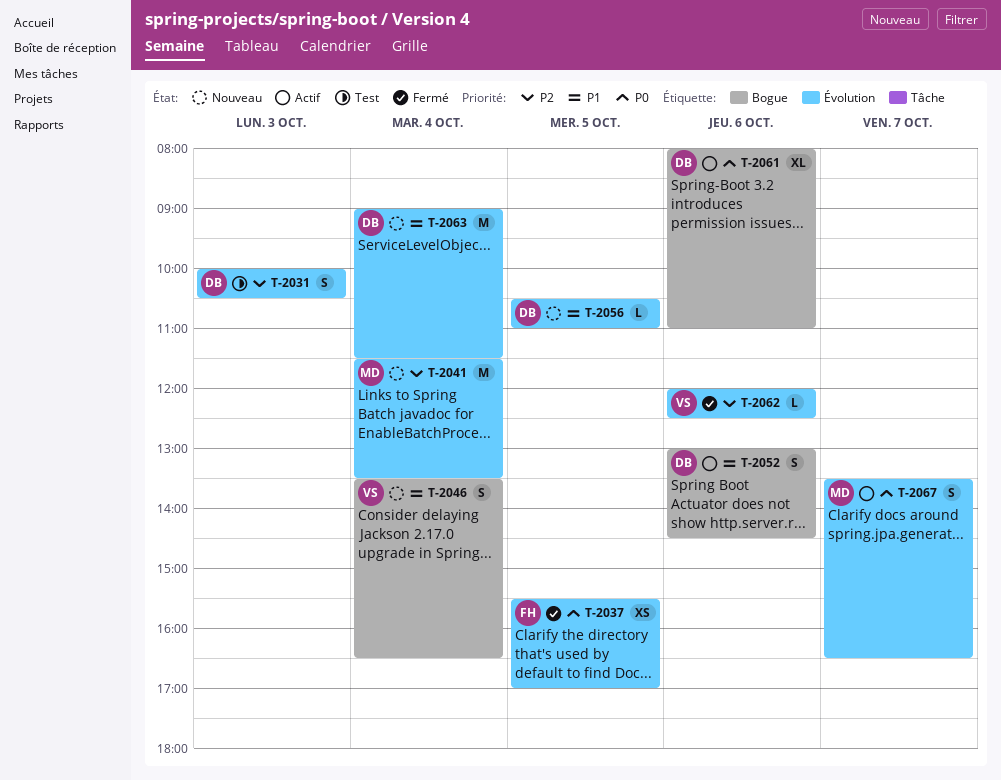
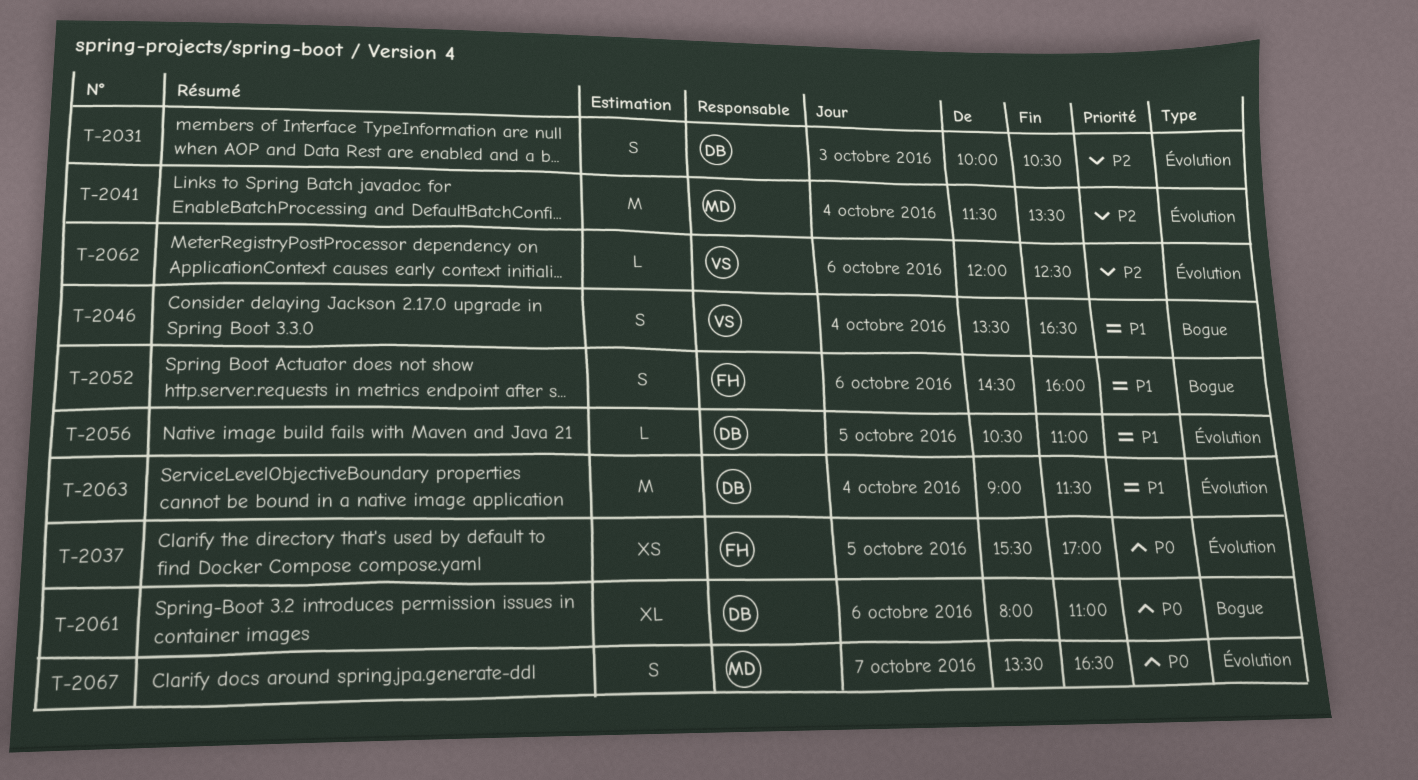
T-2052, owner: DB -> FH
T-2052, begins: 13:00 -> 14:30
T-2052, ends: 14:30 -> 16:00

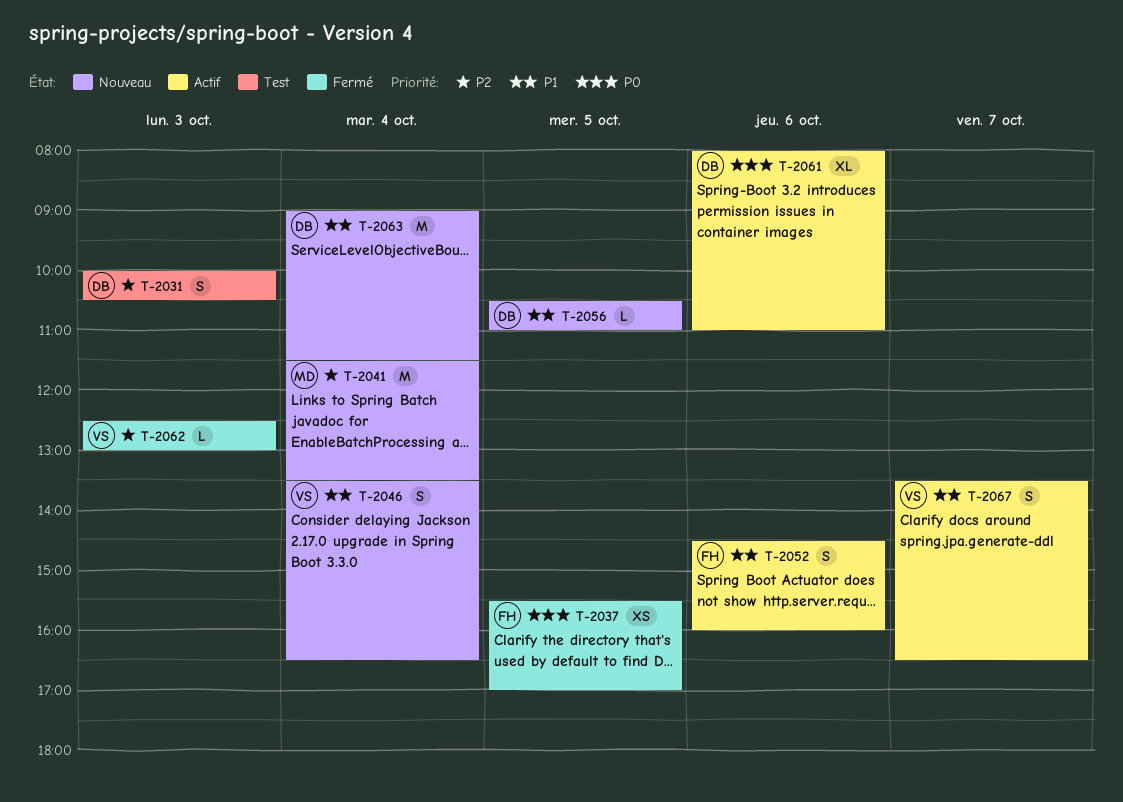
T-2062, day: Oct 6 -> Oct 3
T-2062, begins: 12:00 -> 12:30
T-2062, ends: 12:30 -> 13:00
T-2067, owner: MD -> VS
T-2067, priority: P0 -> P1

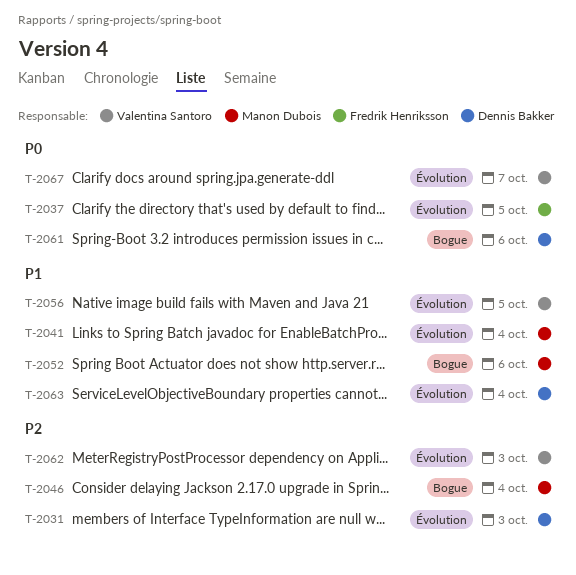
T-2041, priority: P2 -> P1
T-2046, owner: Valentina Santoro -> Manon Dubois
T-2046, priority: P1 -> P2
T-2052, owner: Fredrik Henriksson -> Manon Dubois
T-2056, owner: Dennis Bakker -> Valentina Santoro
T-2067, priority: P1 -> P0

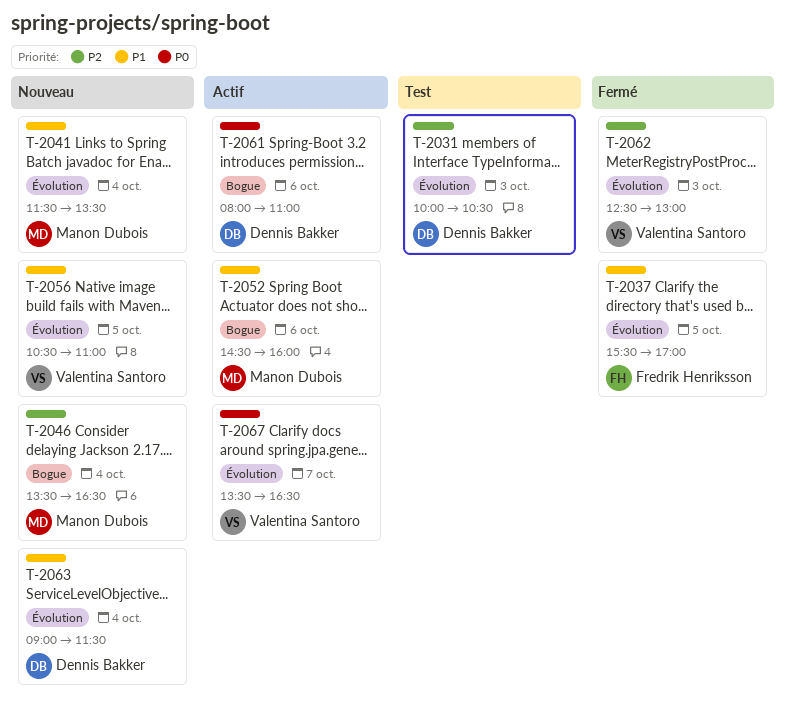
T-2037, priority: P0 -> P1

